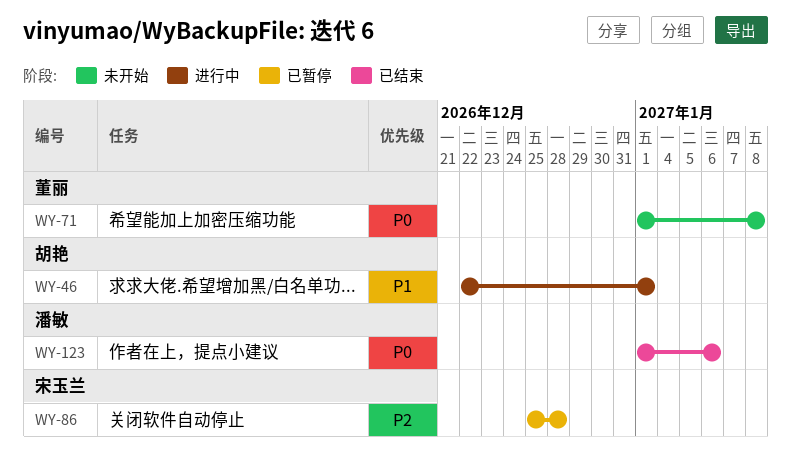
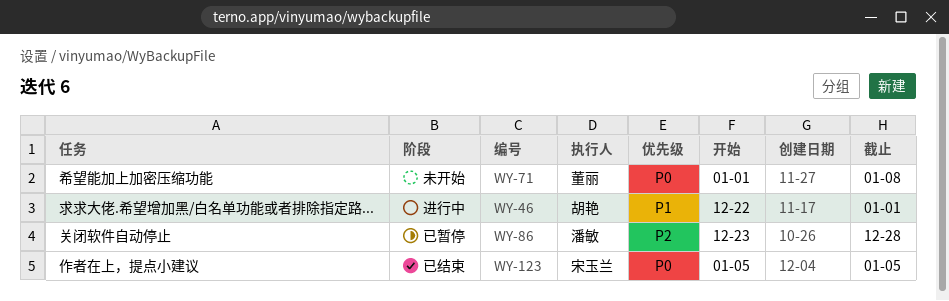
WY-86, owner: 宋玉兰 -> 潘敏
WY-86, start: Dec 25 -> Dec 23
WY-123, owner: 潘敏 -> 宋玉兰
WY-123, start: Jan 1 -> Jan 5
WY-123, due: Jan 6 -> Jan 5

